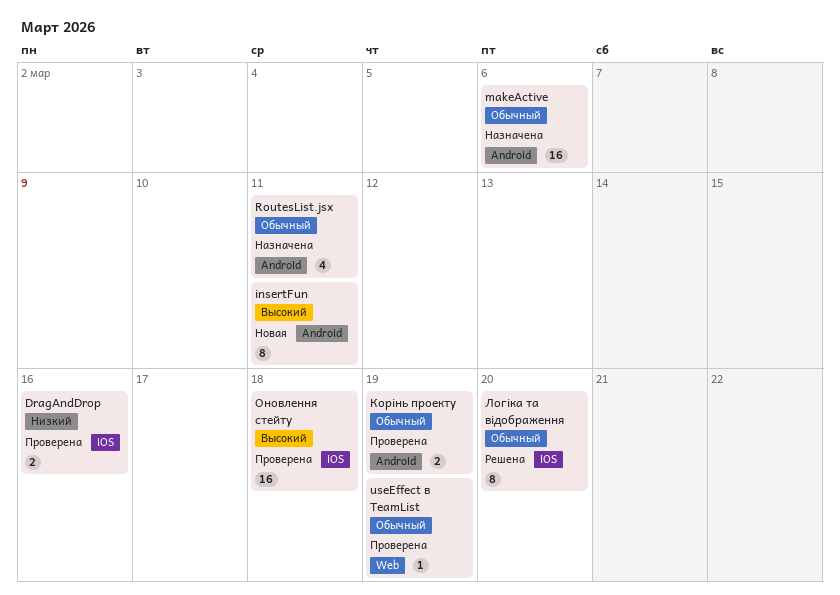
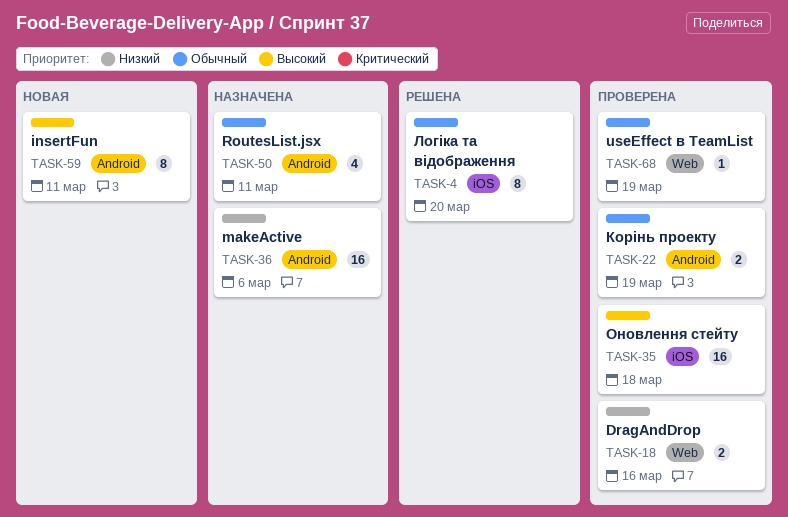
DragAndDrop, label: iOS -> Web
makeActive, priority: Обычный -> Низкий

